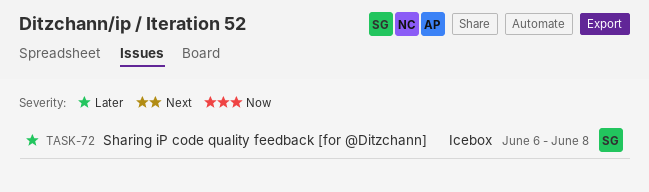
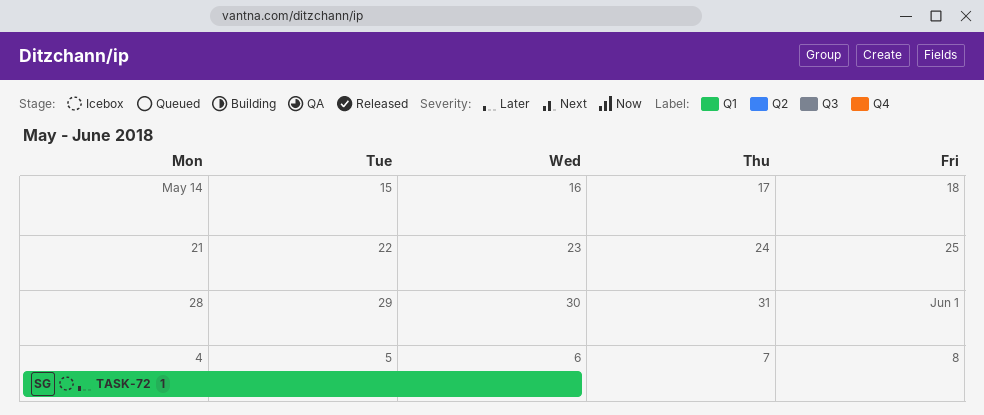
TASK-72, start: Jun 6 -> Jun 4
TASK-72, due: Jun 8 -> Jun 6

